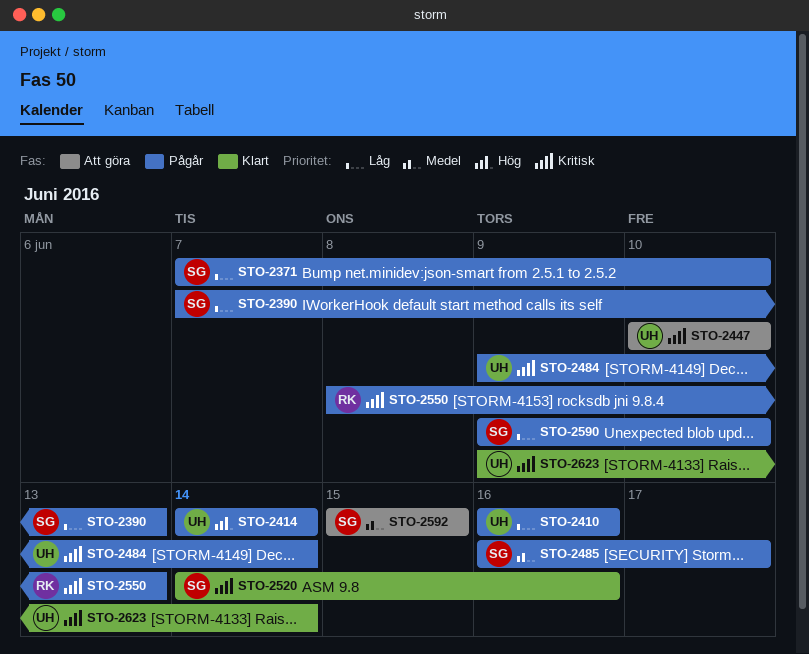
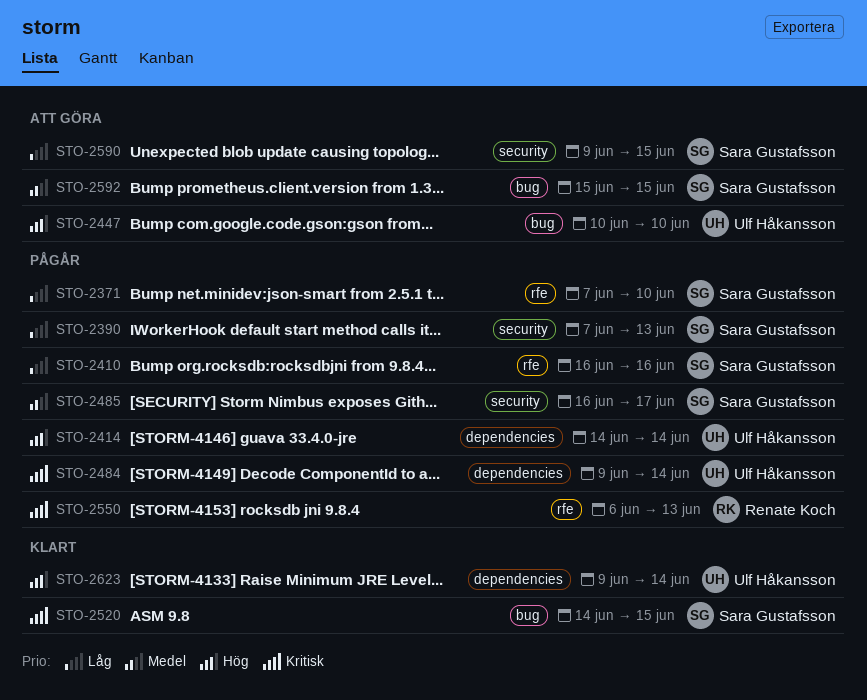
STO-2410, owner: Ulf Håkansson -> Sara Gustafsson
STO-2447, priority: Kritisk -> Hög
STO-2520, due: Jun 16 -> Jun 15
STO-2550, start: Jun 8 -> Jun 6
STO-2590, status: Pågår -> Att göra
STO-2590, due: Jun 10 -> Jun 15
STO-2623, priority: Kritisk -> Hög

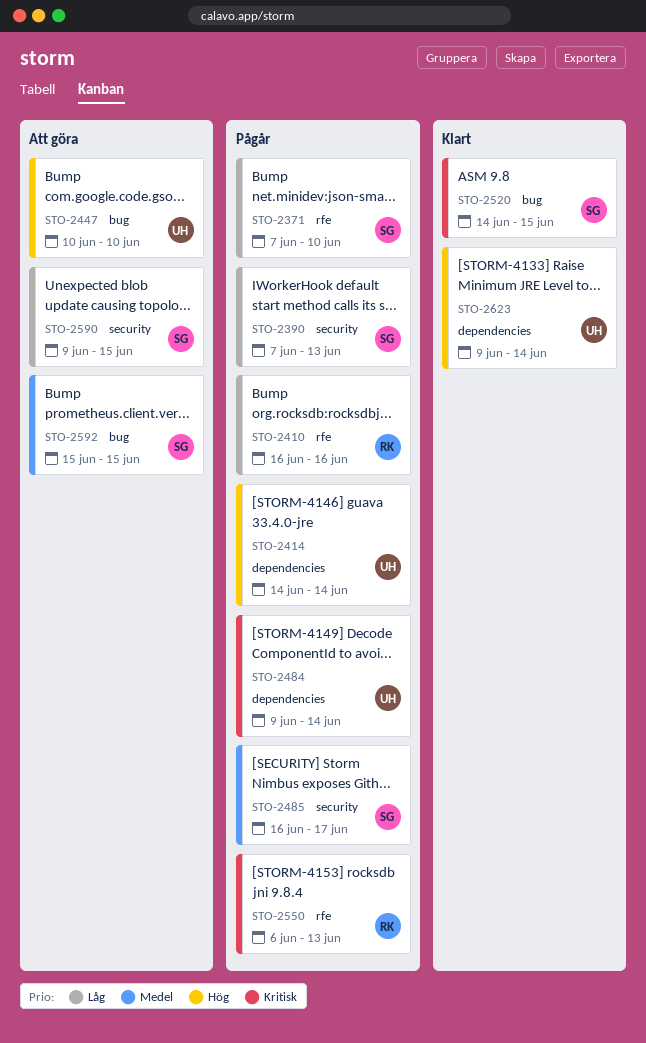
STO-2410, owner: Sara Gustafsson -> Renate Koch

